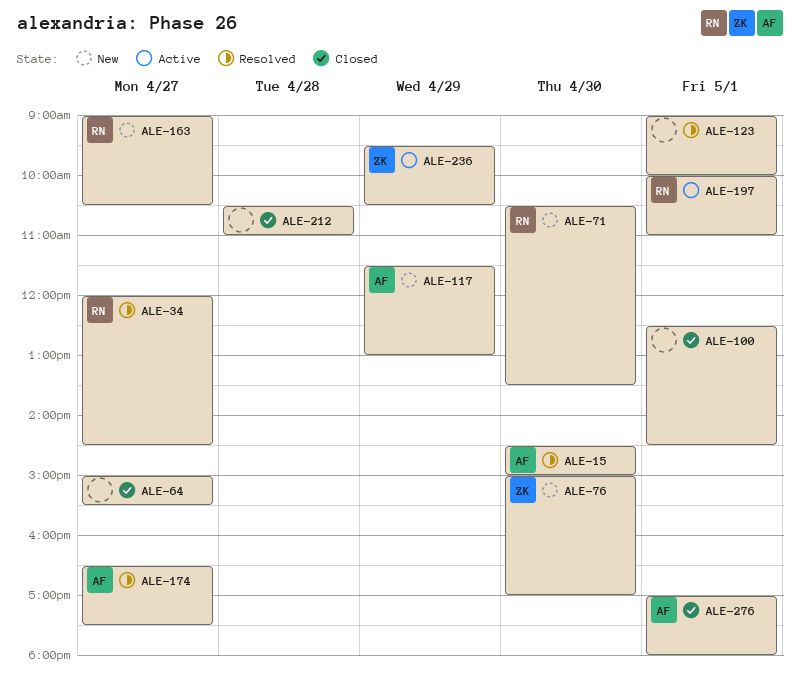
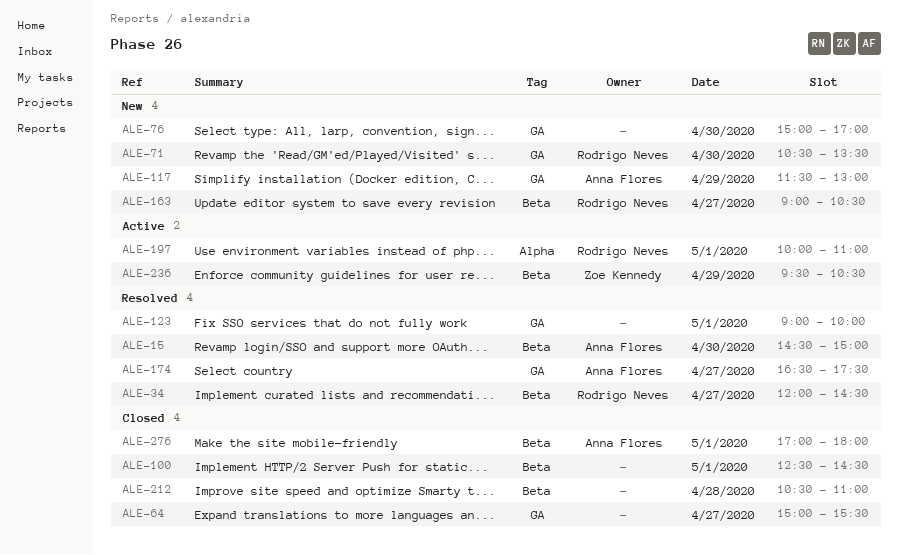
ALE-76, owner: Zoe Kennedy -> none

